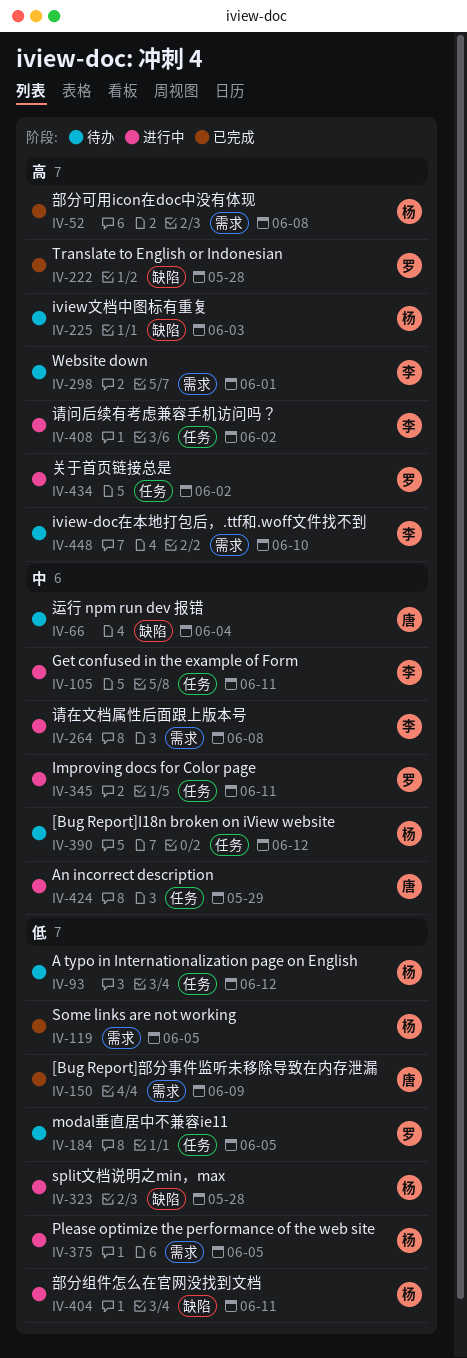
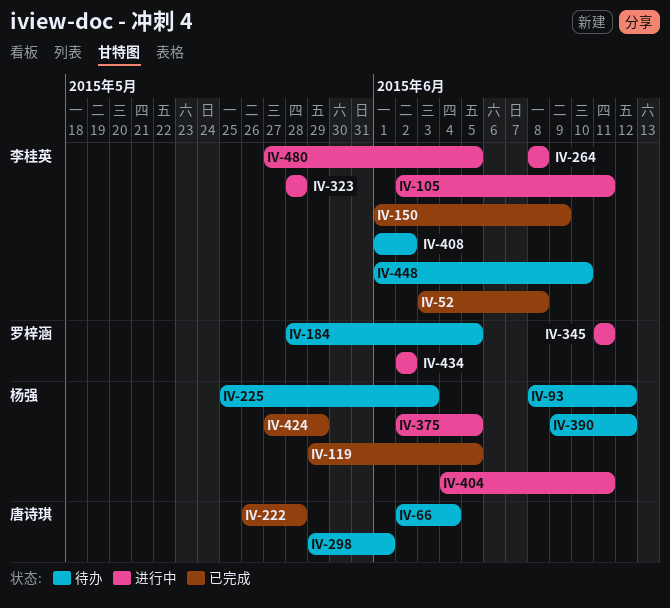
IV-52, owner: 杨强 -> 李桂英
IV-150, owner: 唐诗琪 -> 李桂英
IV-222, owner: 罗梓涵 -> 唐诗琪
IV-298, owner: 李桂英 -> 唐诗琪
IV-323, owner: 杨强 -> 李桂英
IV-408, status: 进行中 -> 待办
IV-424, status: 进行中 -> 已完成
IV-424, owner: 唐诗琪 -> 杨强
IV-480: none -> present

